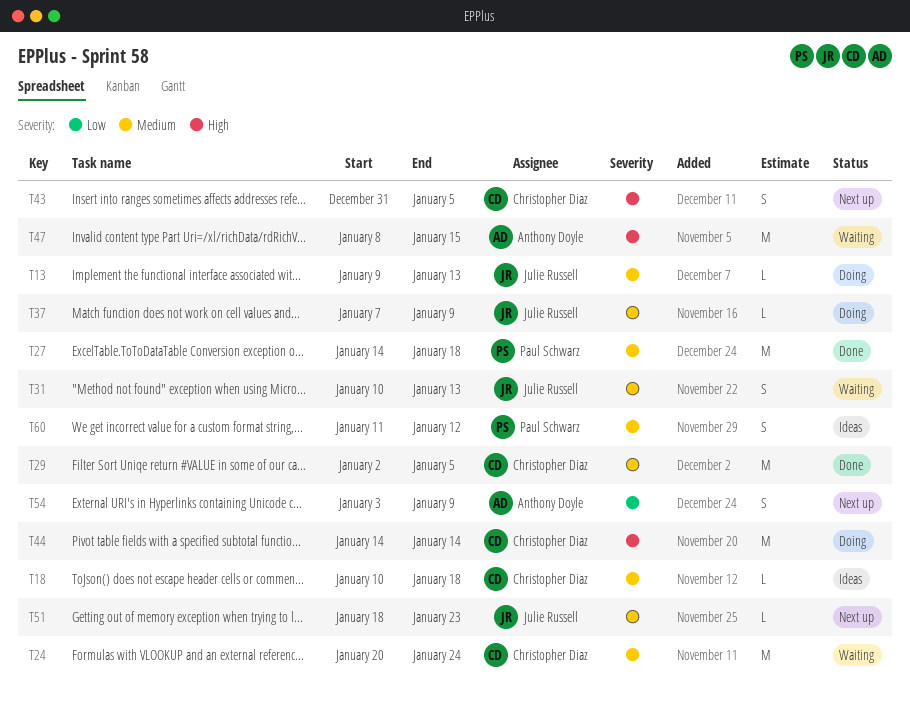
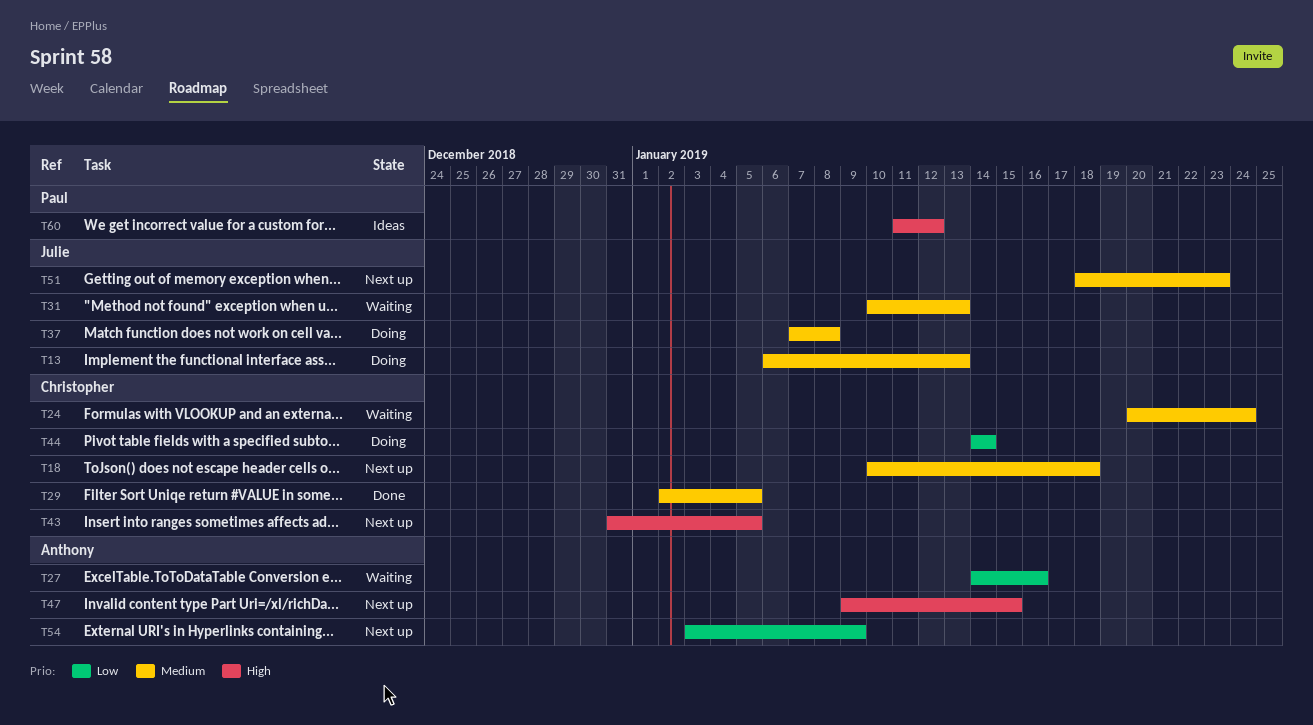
T13, start: Jan 9 -> Jan 6
T18, status: Ideas -> Next up
T27, status: Done -> Waiting
T27, owner: Paul Schwarz -> Anthony Doyle
T27, priority: Medium -> Low
T27, due: Jan 18 -> Jan 16
T37, due: Jan 9 -> Jan 8
T44, priority: High -> Low
T47, status: Waiting -> Next up
T47, start: Jan 8 -> Jan 9
T60, priority: Medium -> High

